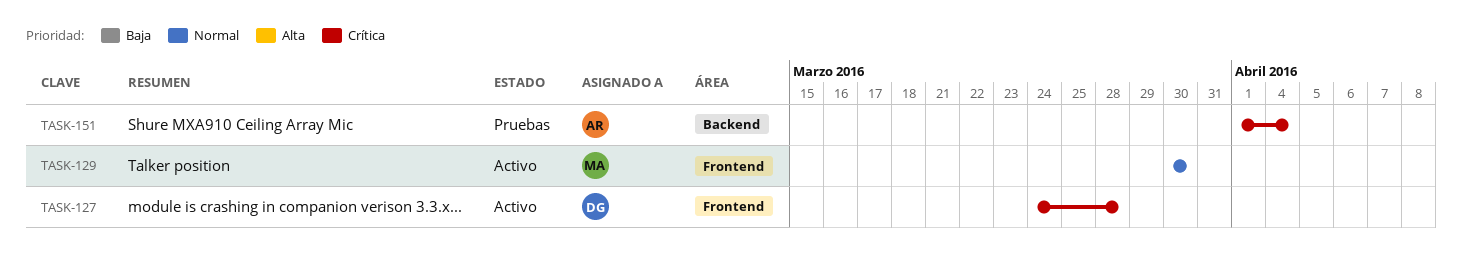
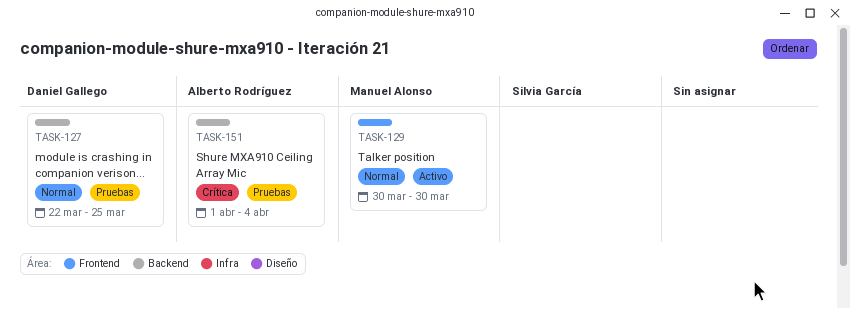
TASK-127, status: Activo -> Pruebas
TASK-127, priority: Crítica -> Normal
TASK-127, label: Frontend -> Backend
TASK-127, start: Mar 24 -> Mar 22
TASK-127, due: Mar 28 -> Mar 25

